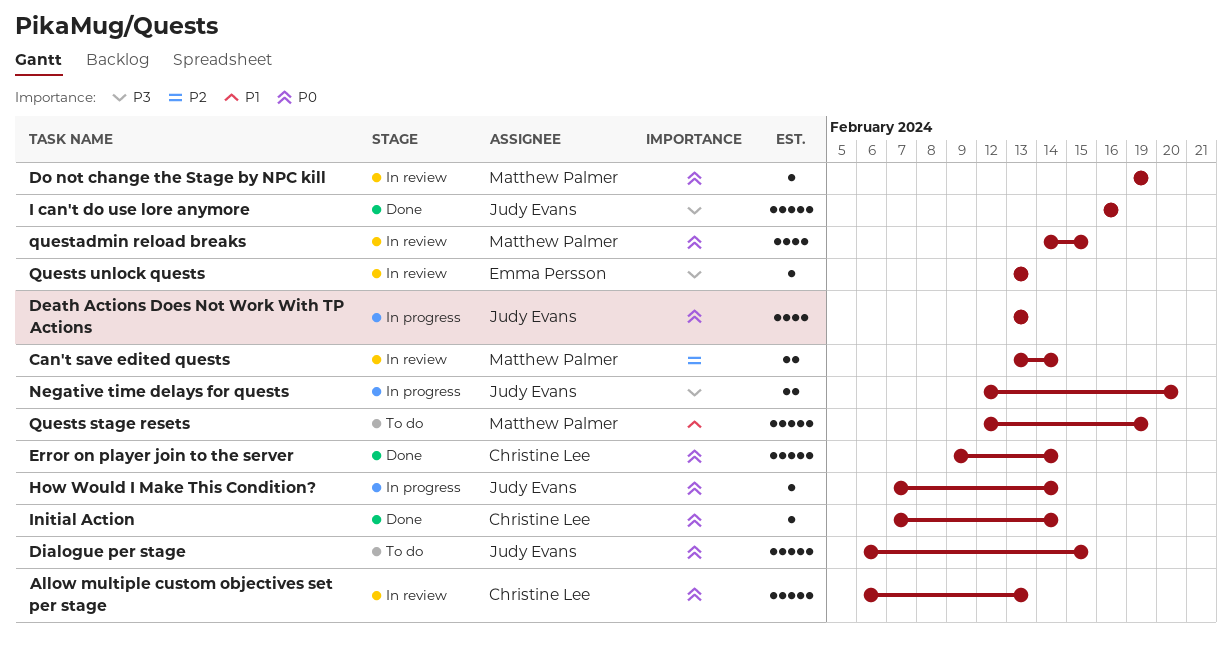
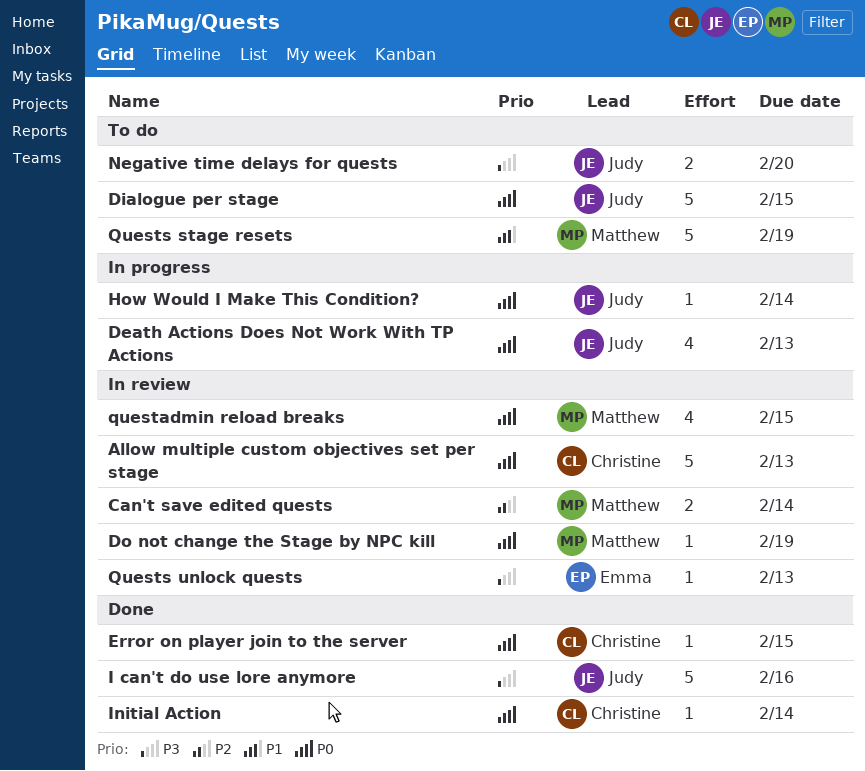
Error on player join to the server, estimate: 5 -> 1
Error on player join to the server, due: Feb 14 -> Feb 15
Negative time delays for quests, status: In progress -> To do

